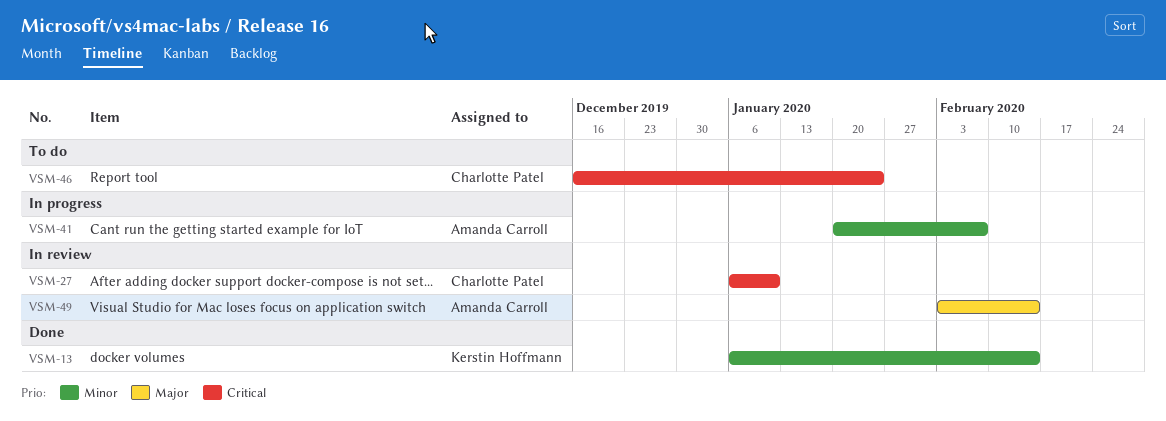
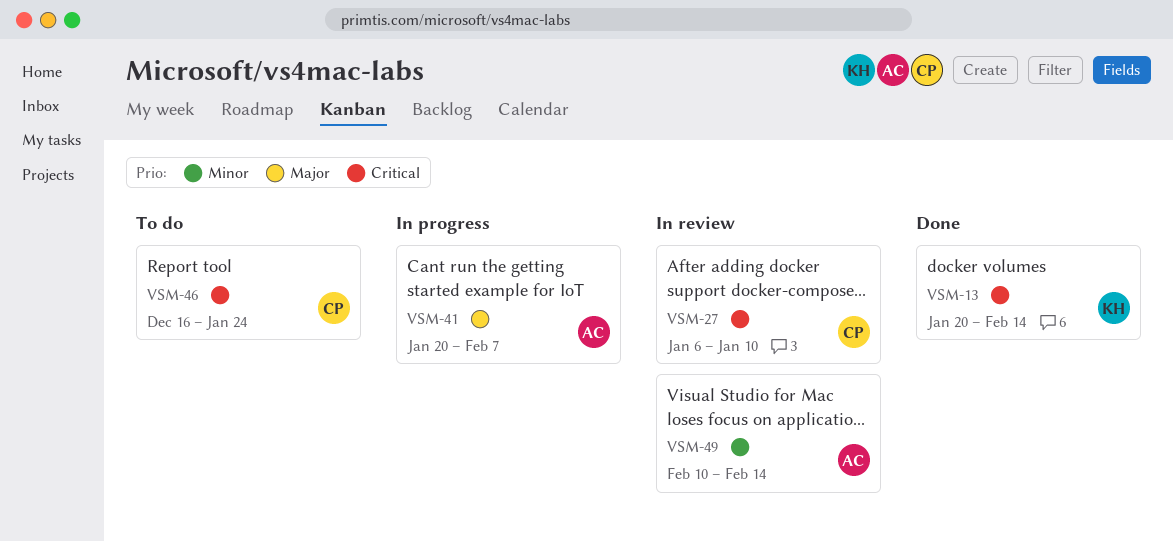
VSM-13, priority: Minor -> Critical
VSM-13, start: Jan 6 -> Jan 20
VSM-41, priority: Minor -> Major
VSM-49, priority: Major -> Minor
VSM-49, start: Feb 3 -> Feb 10

